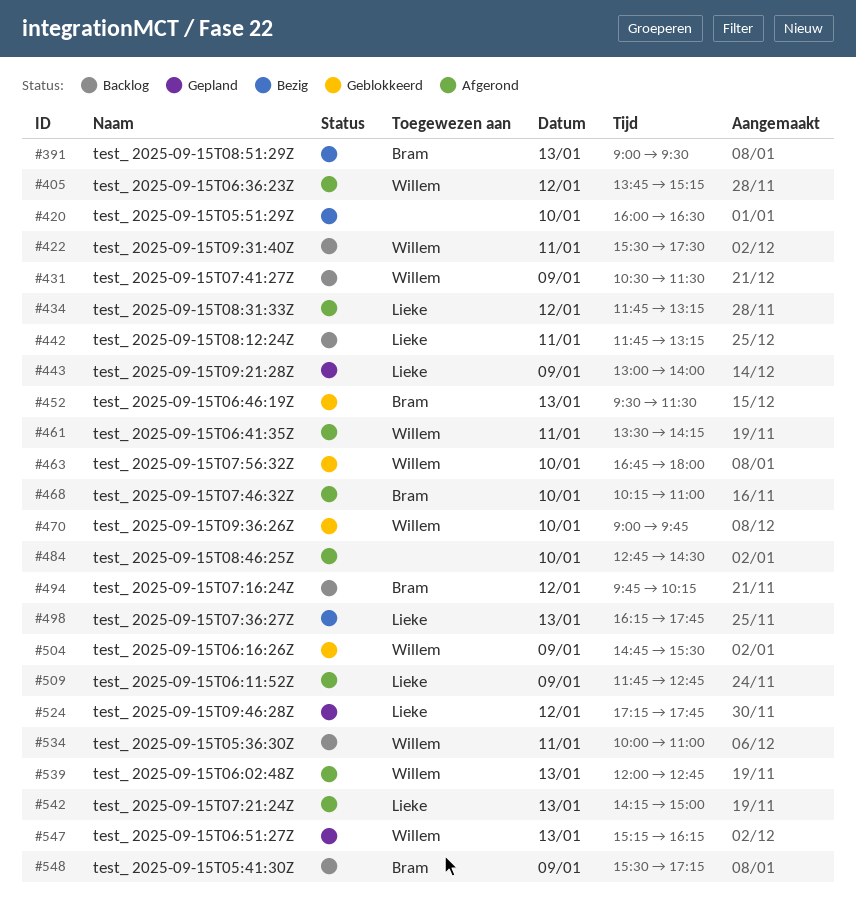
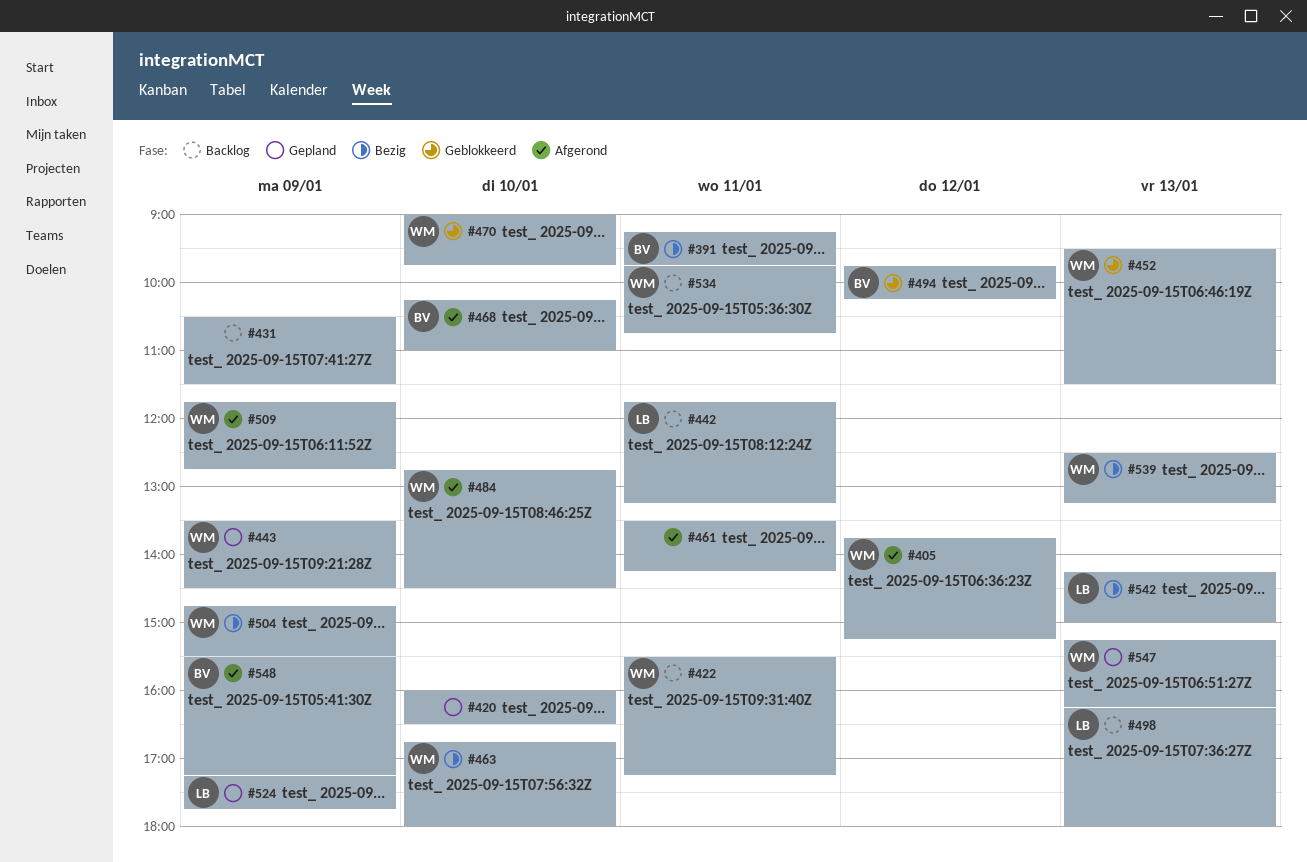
#391, day: Jan 13 -> Jan 11
#391, begins: 09:00 -> 09:15
#391, ends: 09:30 -> 09:45
#420, status: Bezig -> Gepland
#422, ends: 17:30 -> 17:15
#431, owner: Willem -> none
#434: present -> none
#443, owner: Lieke -> Willem
#443, begins: 13:00 -> 13:30
#443, ends: 14:00 -> 14:30
#452, owner: Bram -> Willem
#461, owner: Willem -> none
#463, status: Geblokkeerd -> Bezig
#484, owner: none -> Willem
#494, status: Backlog -> Geblokkeerd
#498, status: Bezig -> Backlog
#498, ends: 17:45 -> 18:00
#504, status: Geblokkeerd -> Bezig
#509, owner: Lieke -> Willem
#524, day: Jan 12 -> Jan 9
#534, begins: 10:00 -> 09:45
#534, ends: 11:00 -> 10:45
#539, status: Afgerond -> Bezig
#539, begins: 12:00 -> 12:30
#539, ends: 12:45 -> 13:15
#542, status: Afgerond -> Bezig
#548, status: Backlog -> Afgerond

